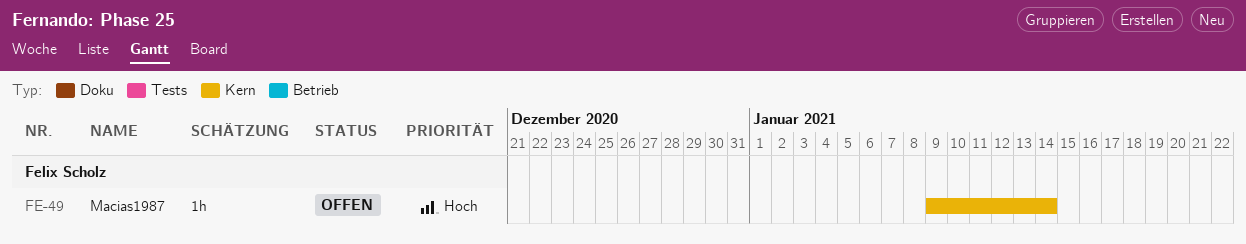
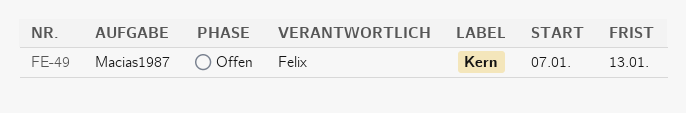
FE-49, start: Jan 9 -> Jan 7
FE-49, due: Jan 14 -> Jan 13

